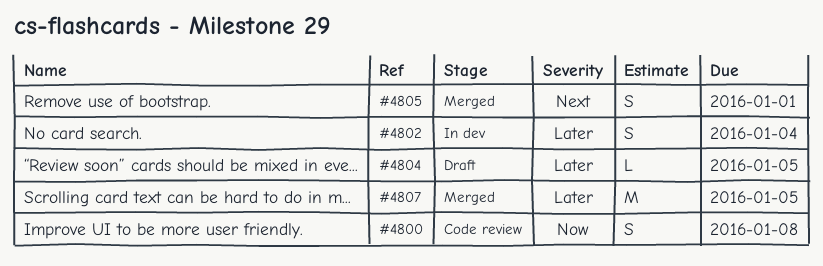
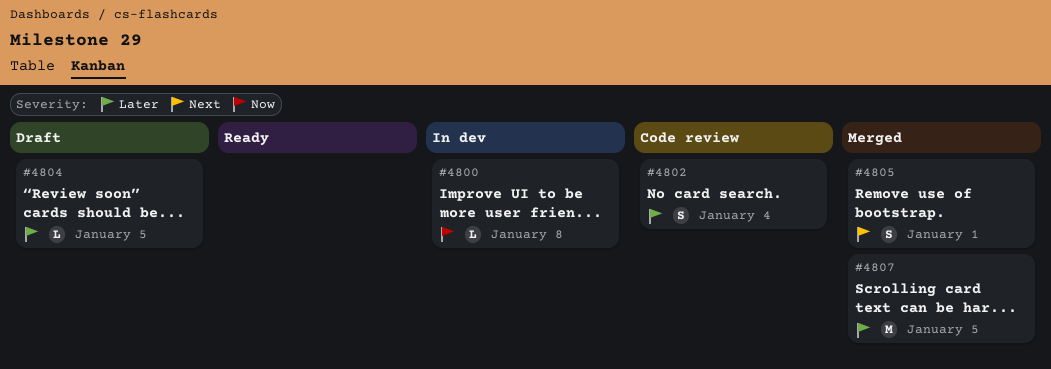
#4800, status: Code review -> In dev
#4800, estimate: S -> L
#4802, status: In dev -> Code review

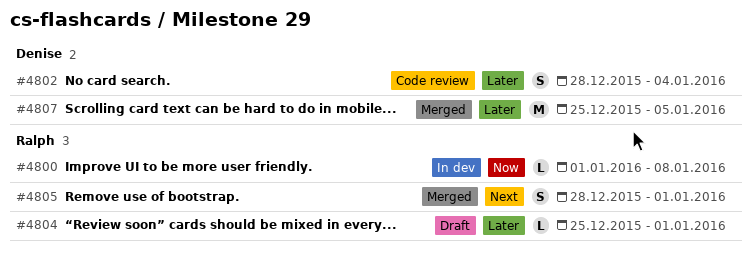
#4804, due: Jan 5 -> Jan 1

